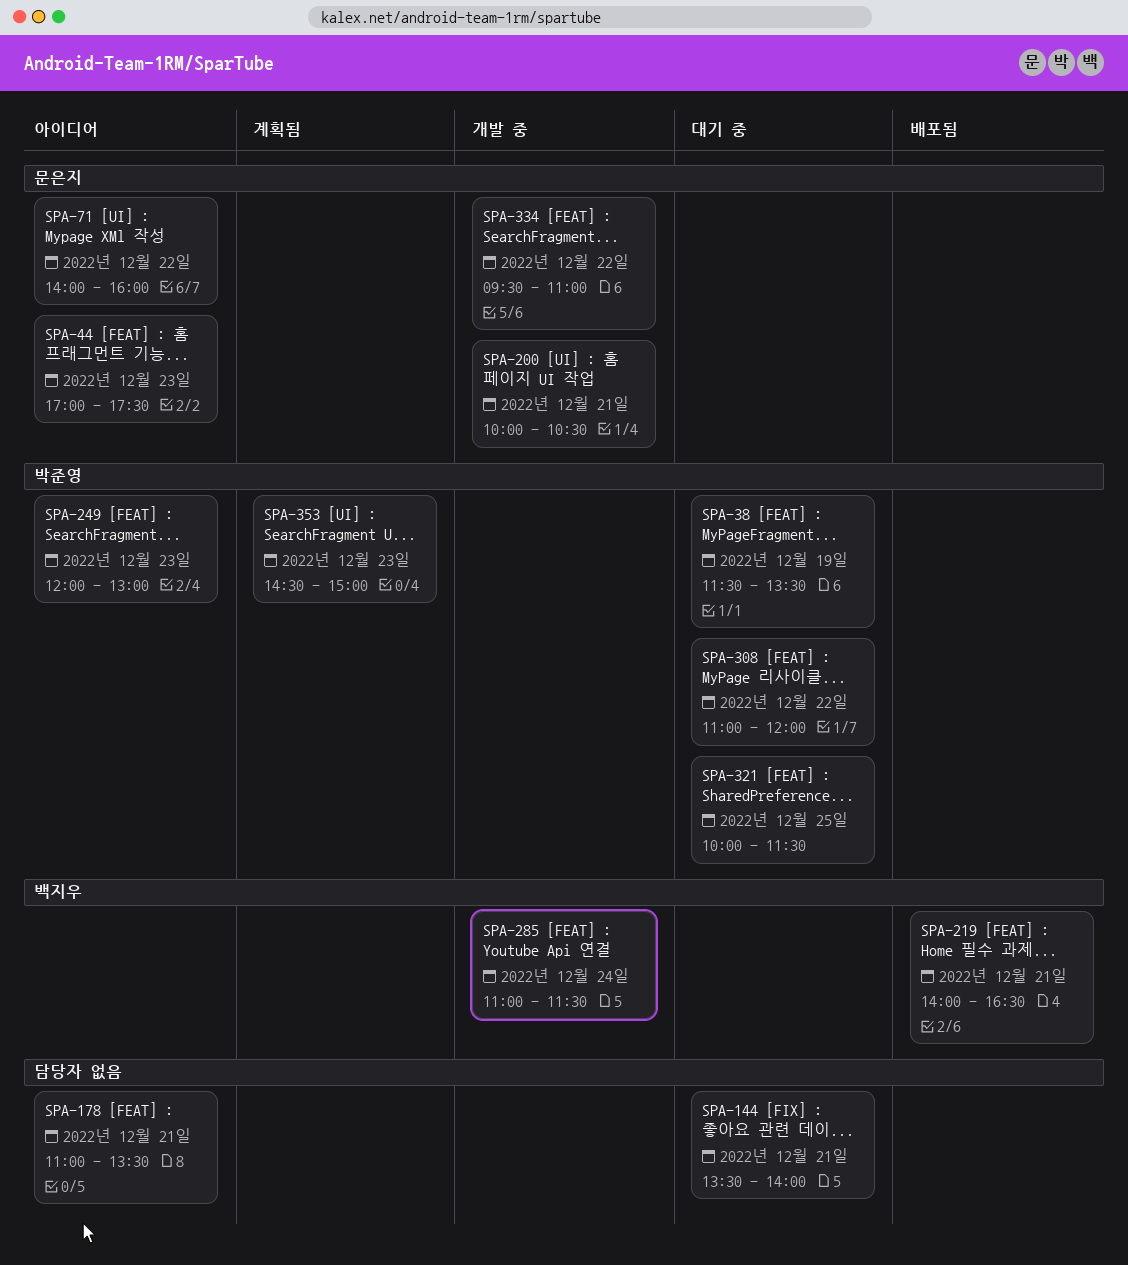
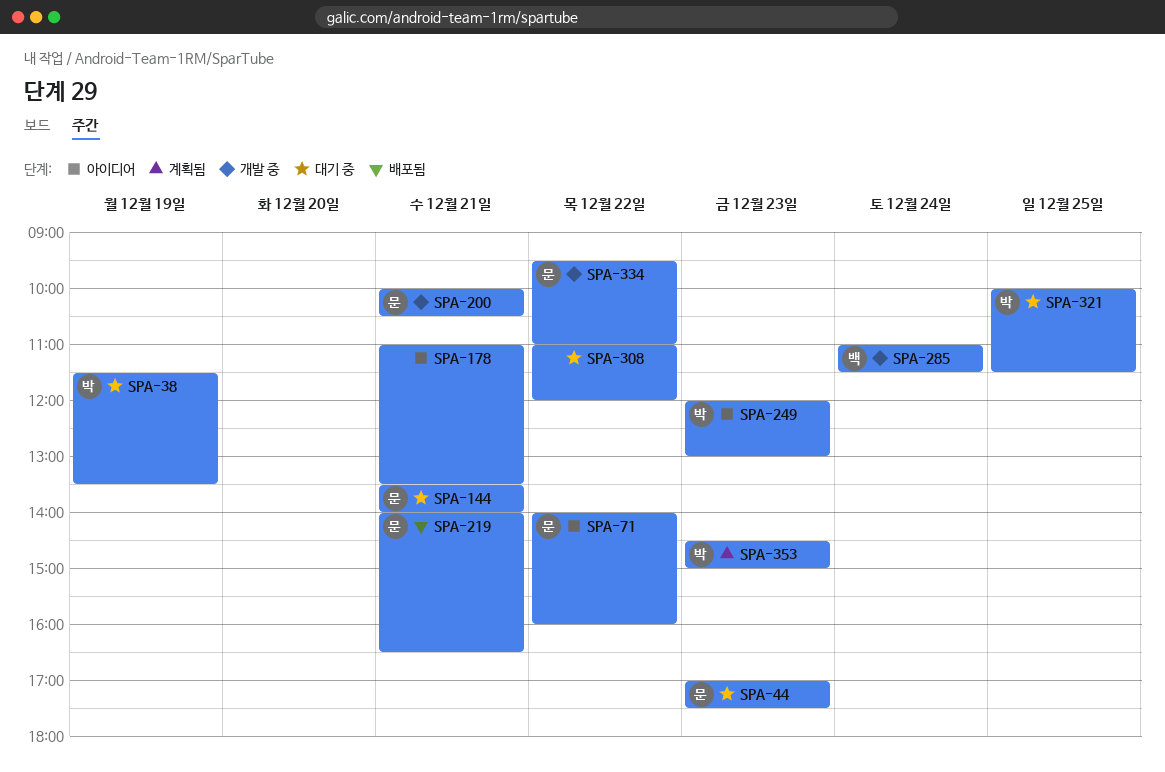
SPA-44, status: 아이디어 -> 대기 중
SPA-144, owner: none -> 문은지
SPA-219, owner: 백지우 -> 문은지
SPA-308, owner: 박준영 -> none

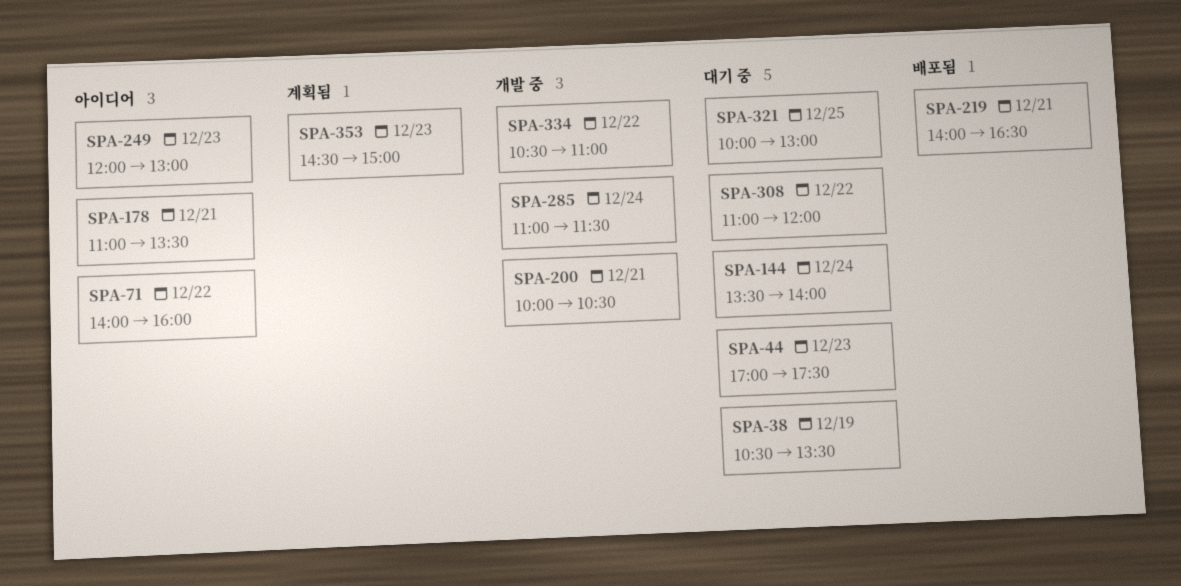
SPA-38, begins: 11:30 -> 10:30
SPA-144, day: Dec 21 -> Dec 24
SPA-321, ends: 11:30 -> 13:00
SPA-334, begins: 09:30 -> 10:30

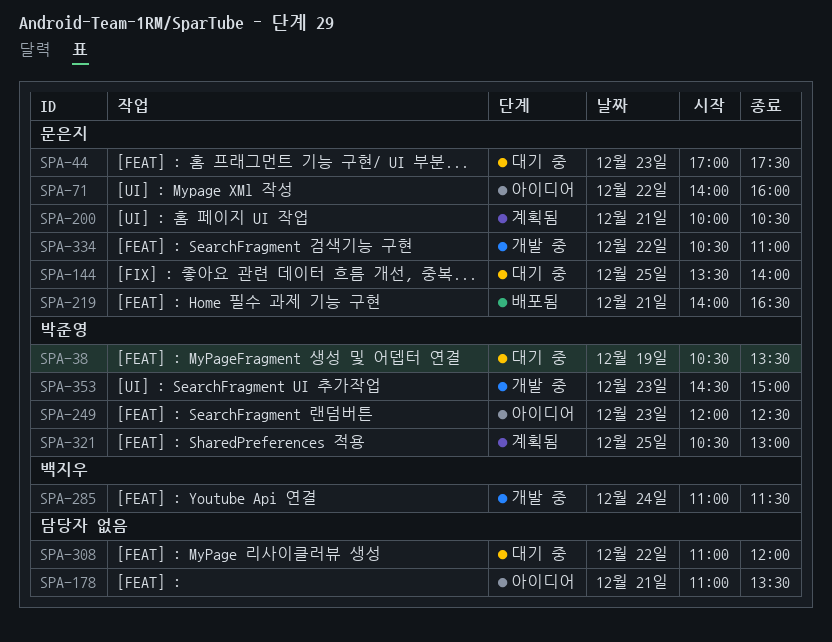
SPA-144, day: Dec 24 -> Dec 25
SPA-200, status: 개발 중 -> 계획됨
SPA-249, ends: 13:00 -> 12:30
SPA-321, status: 대기 중 -> 계획됨
SPA-321, begins: 10:00 -> 10:30
SPA-353, status: 계획됨 -> 개발 중

